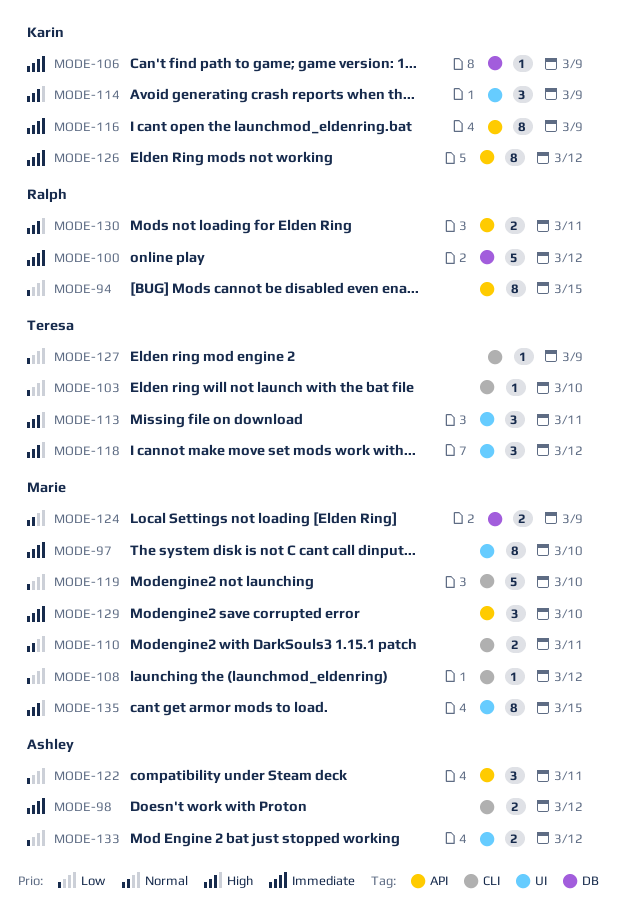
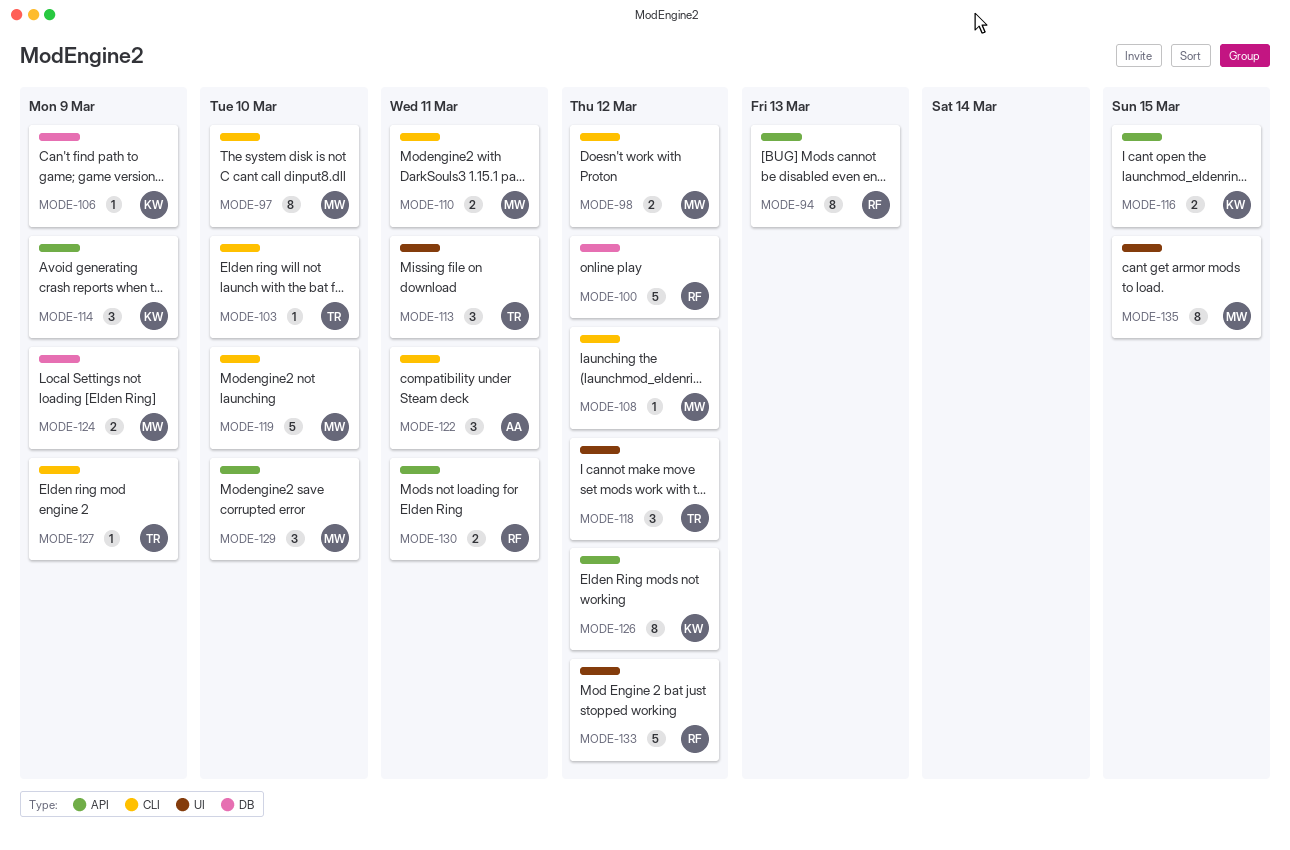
MODE-94, due: Mar 15 -> Mar 13
MODE-97, label: UI -> CLI
MODE-98, owner: Ashley -> Marie
MODE-114, label: UI -> API
MODE-116, estimate: 8 -> 2
MODE-116, due: Mar 9 -> Mar 15
MODE-122, label: API -> CLI
MODE-133, owner: Ashley -> Ralph
MODE-133, estimate: 2 -> 5

